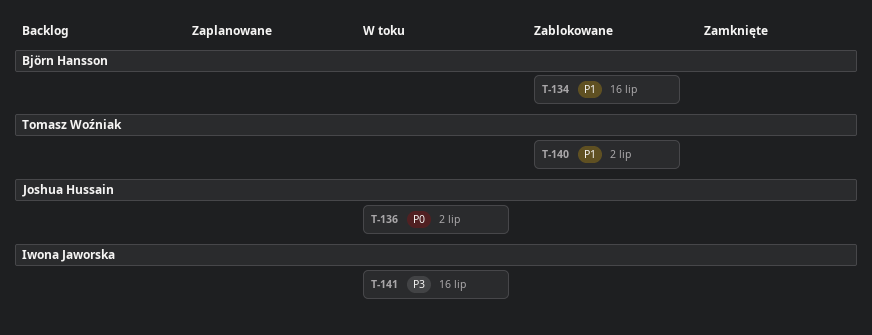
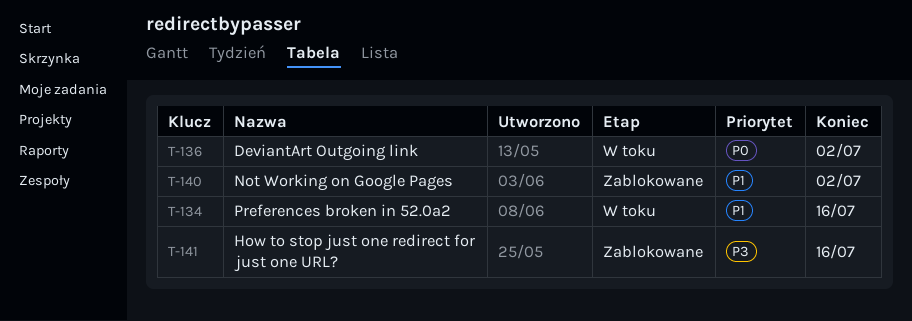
T-134, status: Zablokowane -> W toku
T-141, status: W toku -> Zablokowane

